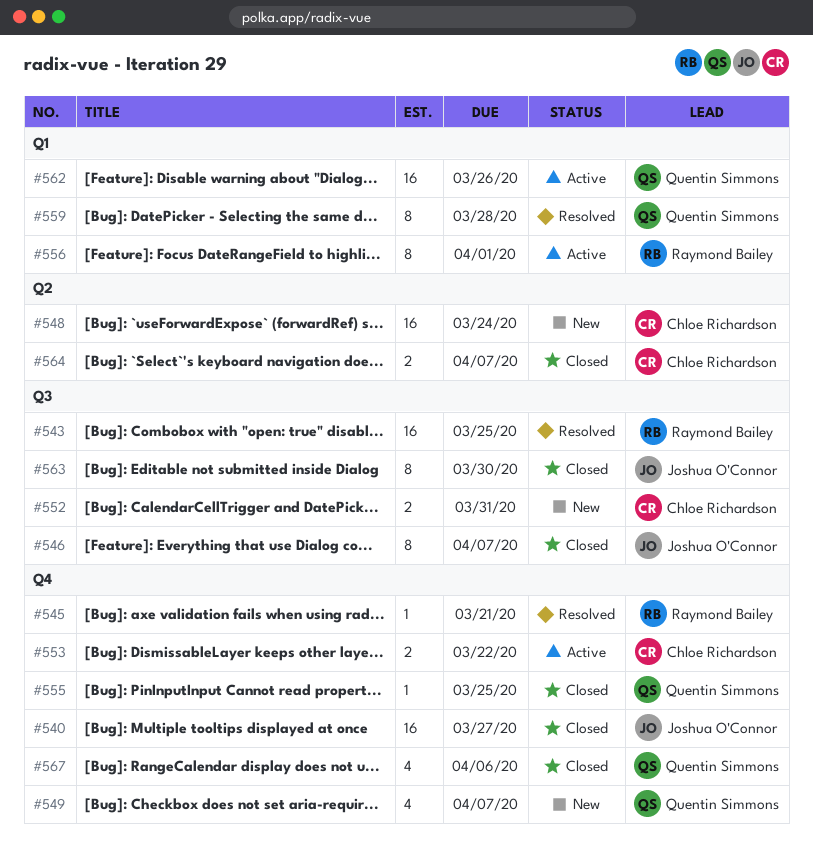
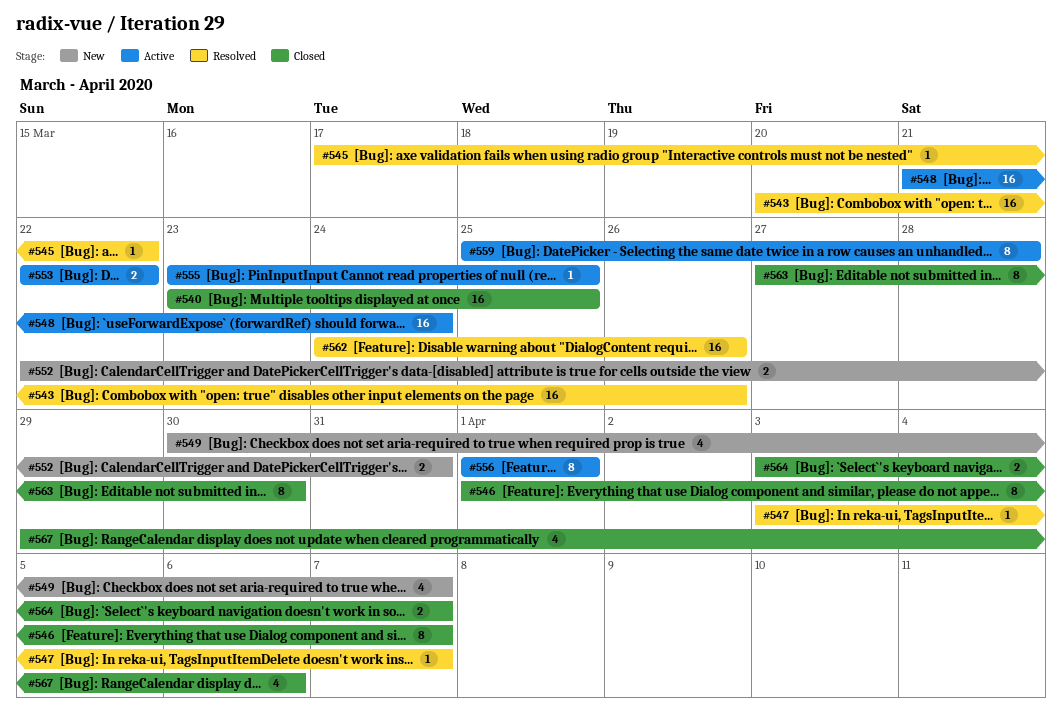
#540, due: Mar 27 -> Mar 25
#543, due: Mar 25 -> Mar 26
#545, due: Mar 21 -> Mar 22
#547: none -> present
#548, status: New -> Active
#555, status: Closed -> Active
#559, status: Resolved -> Active
#562, status: Active -> Resolved

